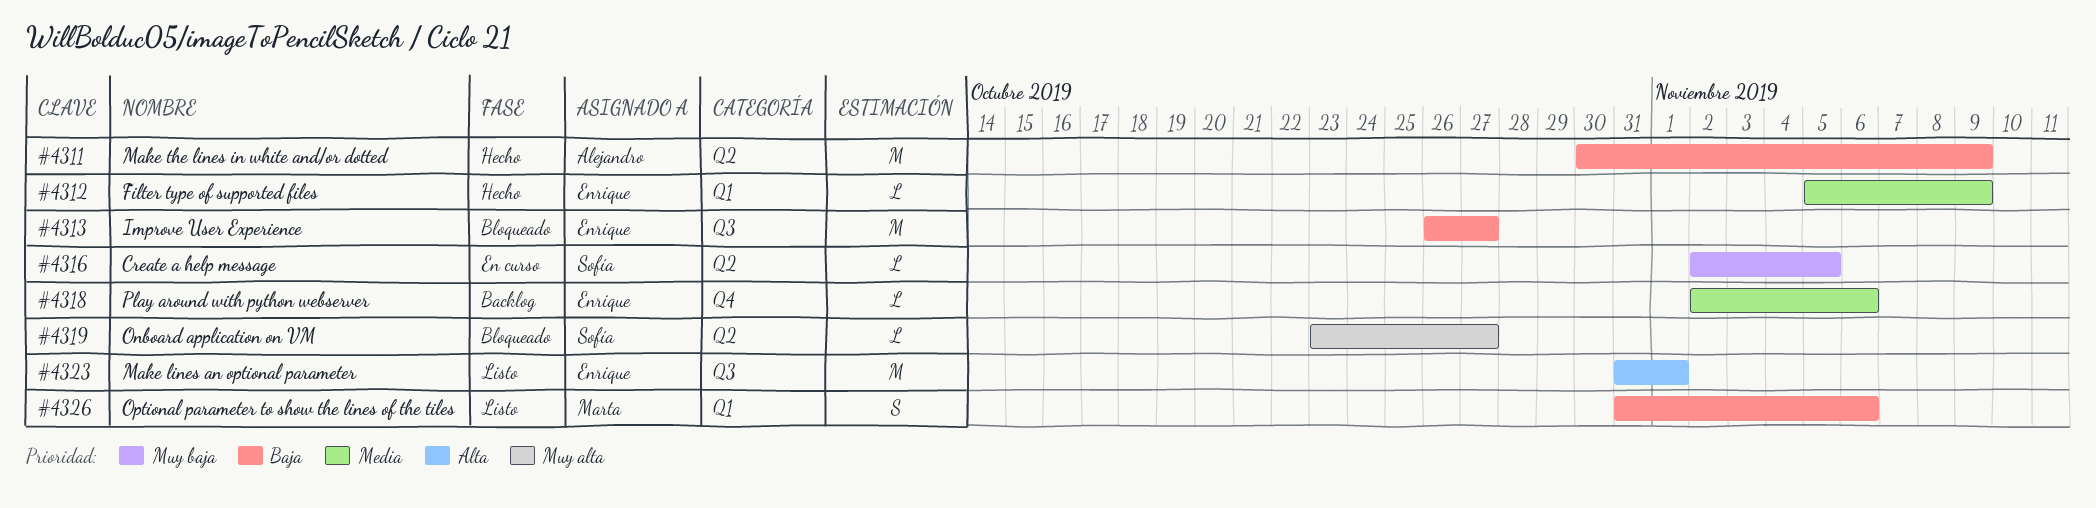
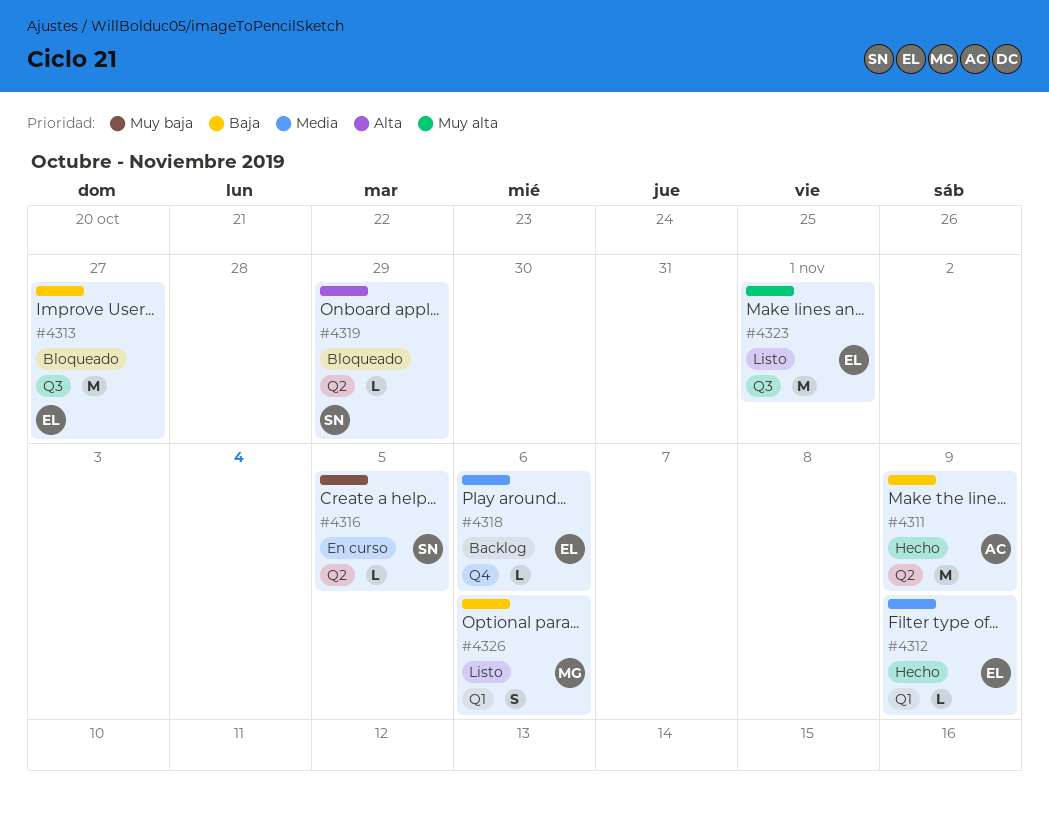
#4319, priority: Muy alta -> Alta
#4319, due: Oct 27 -> Oct 29
#4323, priority: Alta -> Muy alta

